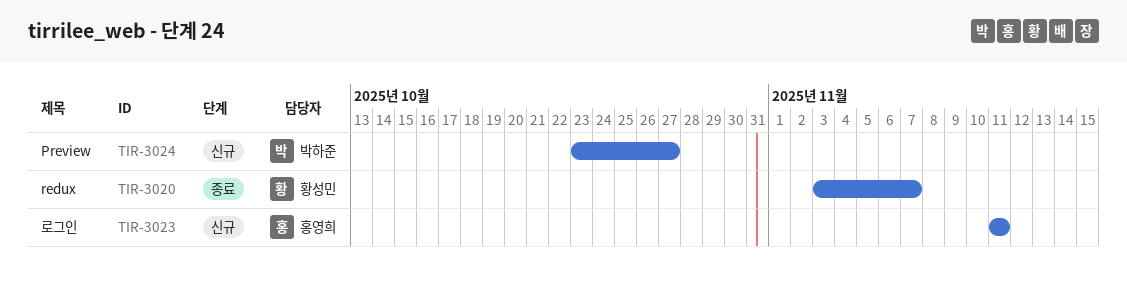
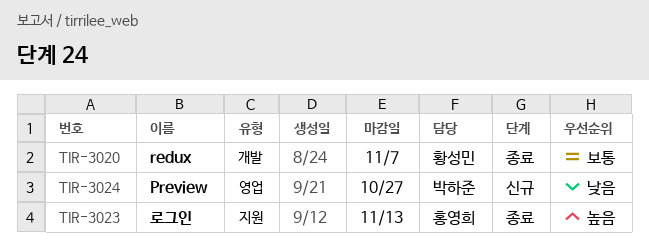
TIR-3023, status: 신규 -> 종료
TIR-3023, due: Nov 11 -> Nov 13

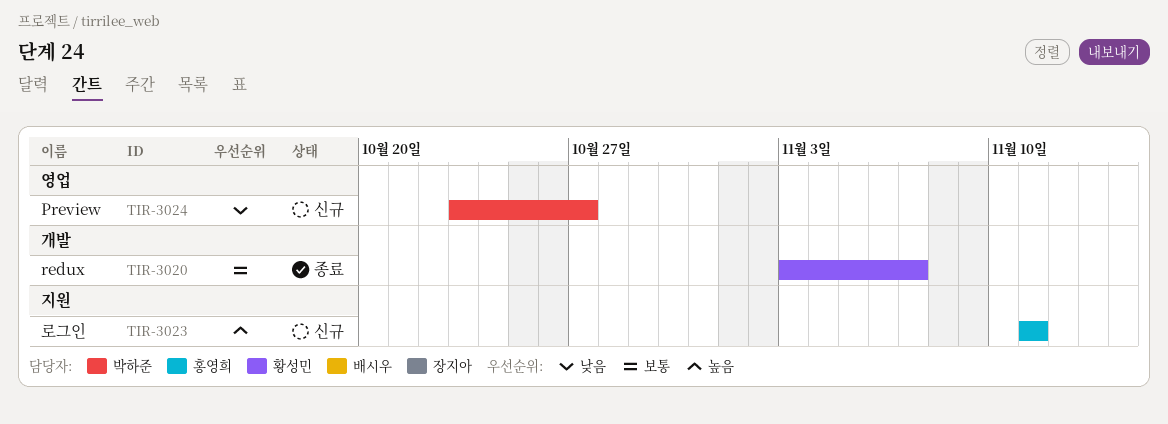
TIR-3023, status: 종료 -> 신규
TIR-3023, due: Nov 13 -> Nov 11

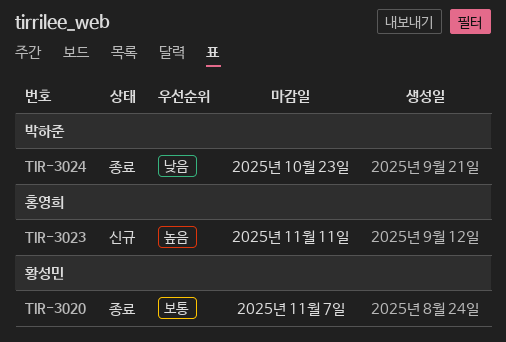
TIR-3024, status: 신규 -> 종료
TIR-3024, due: Oct 27 -> Oct 23

